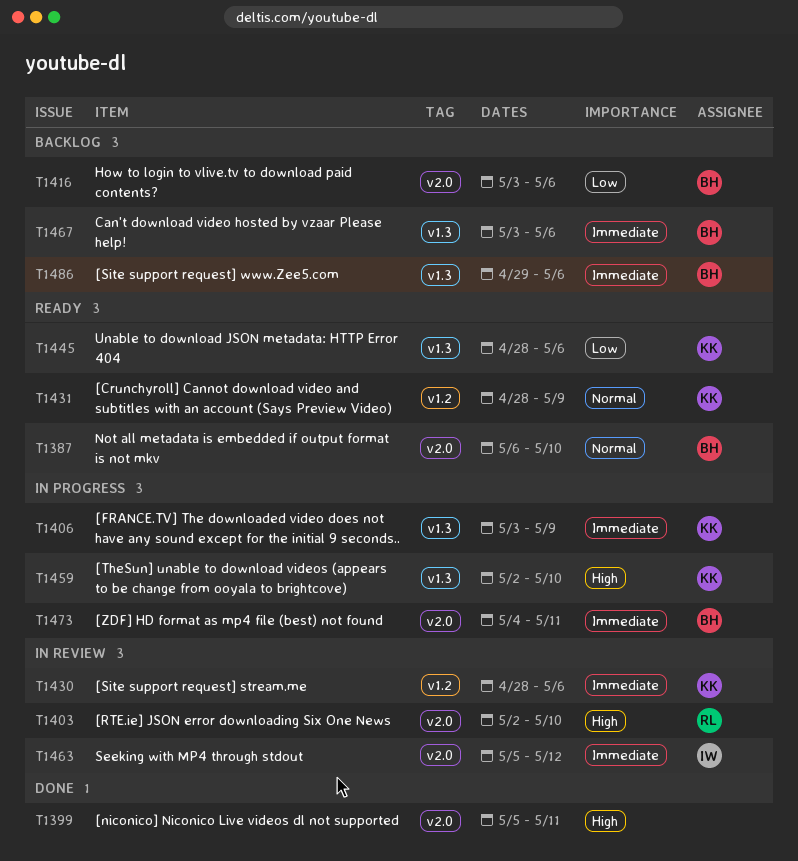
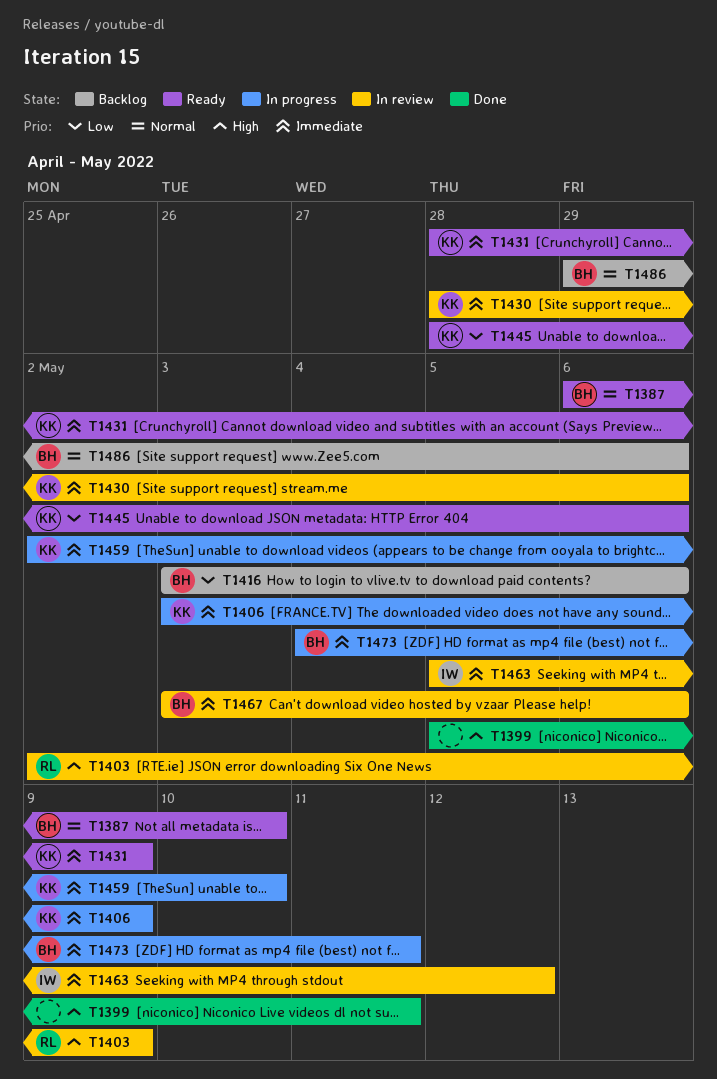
T1403, due: May 10 -> May 9
T1431, priority: Normal -> Immediate
T1459, priority: High -> Immediate
T1467, status: Backlog -> In review
T1486, priority: Immediate -> Normal

